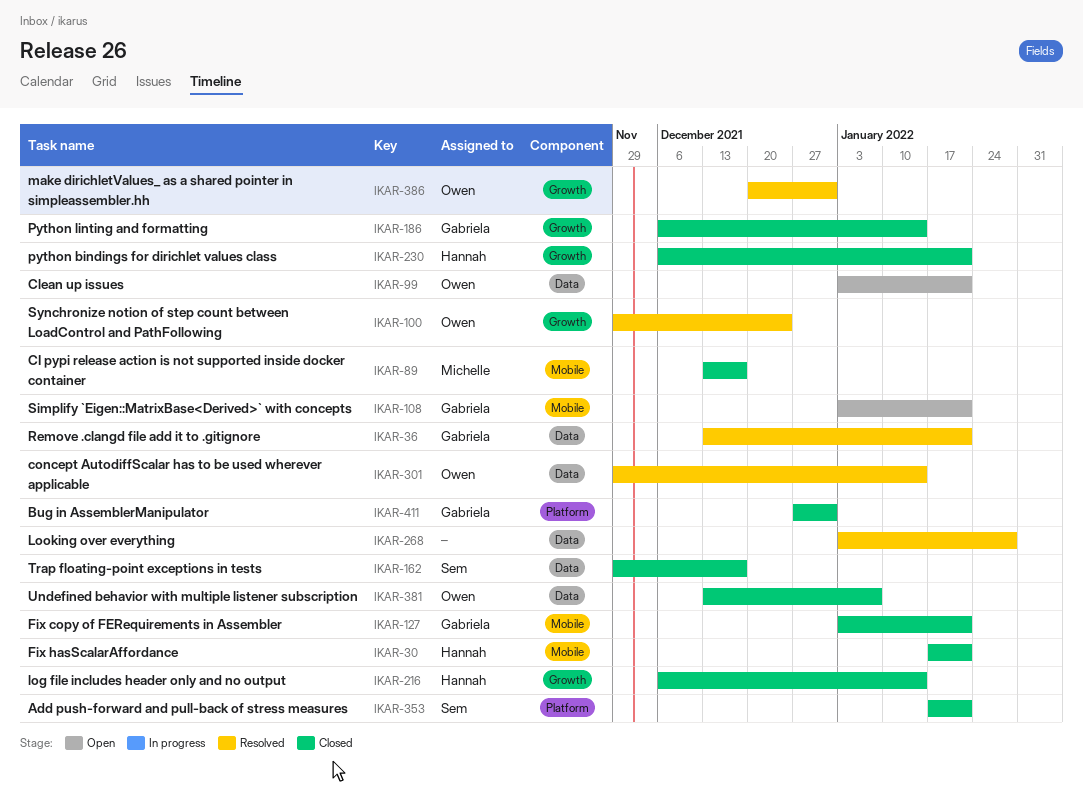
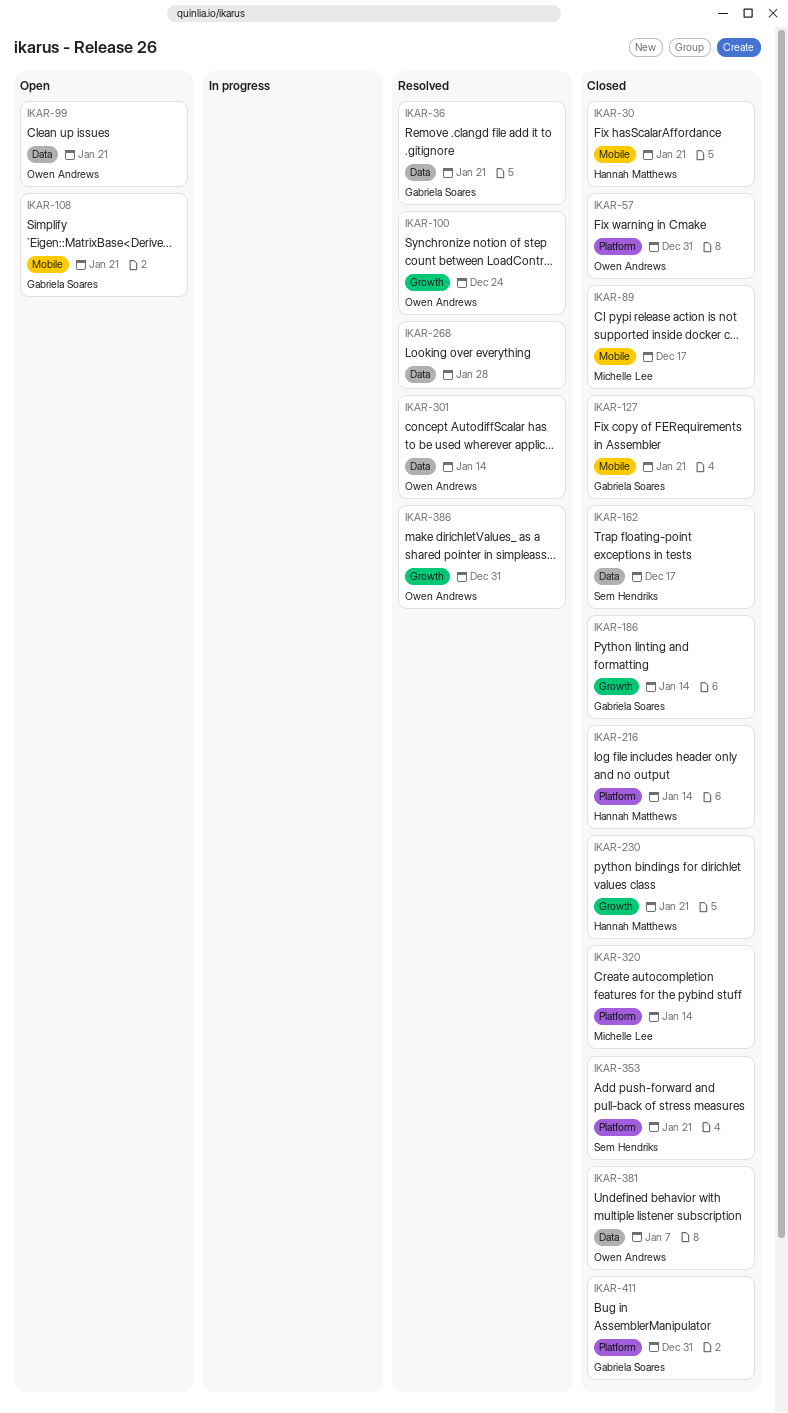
IKAR-57: none -> present
IKAR-216, label: Growth -> Platform
IKAR-320: none -> present

